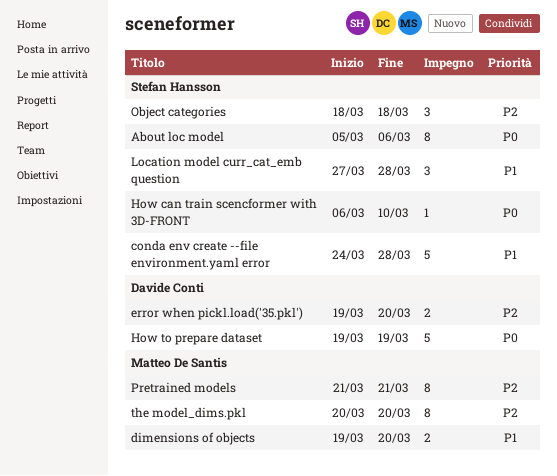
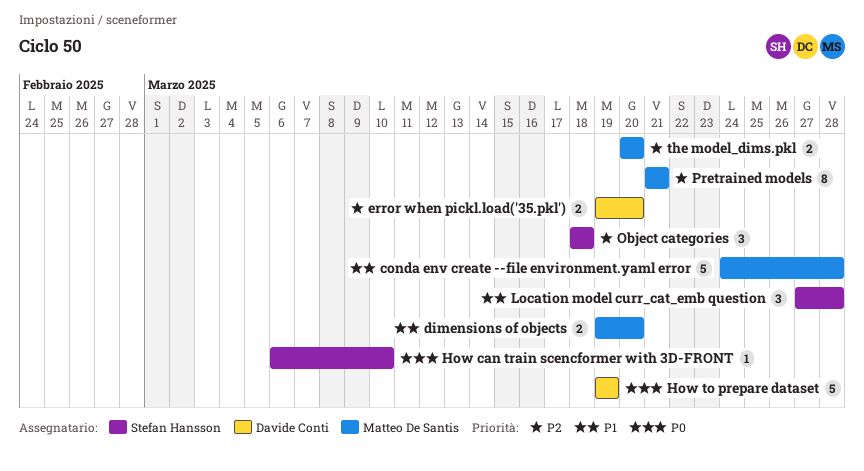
About loc model: present -> none
conda env create --file environment.yaml error, owner: Stefan Hansson -> Matteo De Santis
the model_dims.pkl, estimate: 8 -> 2

